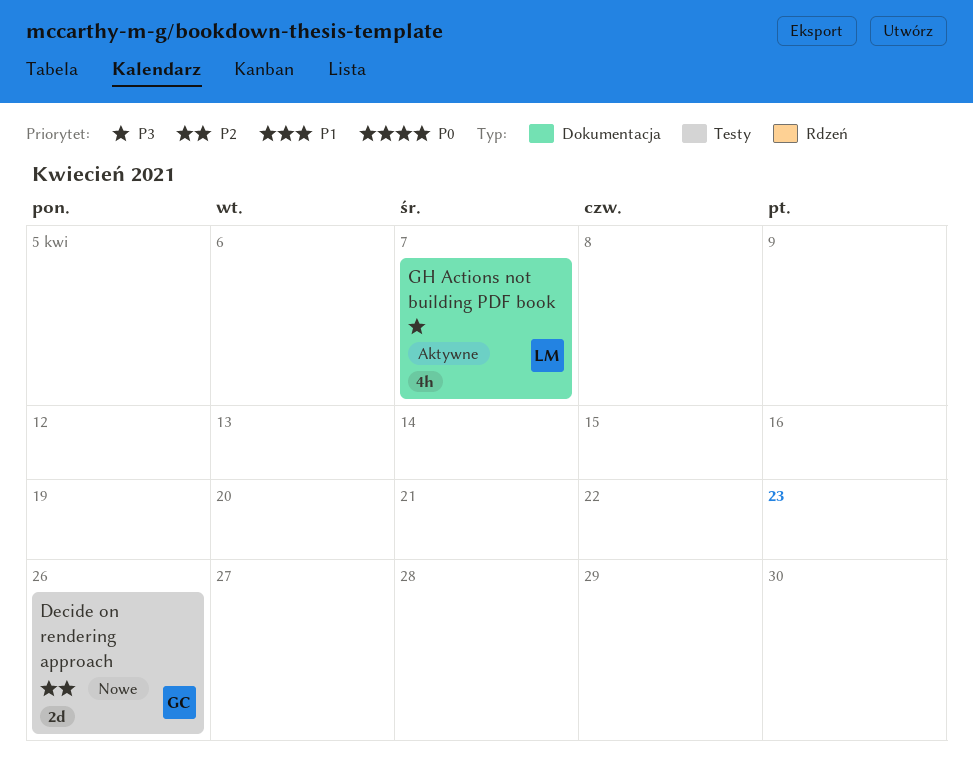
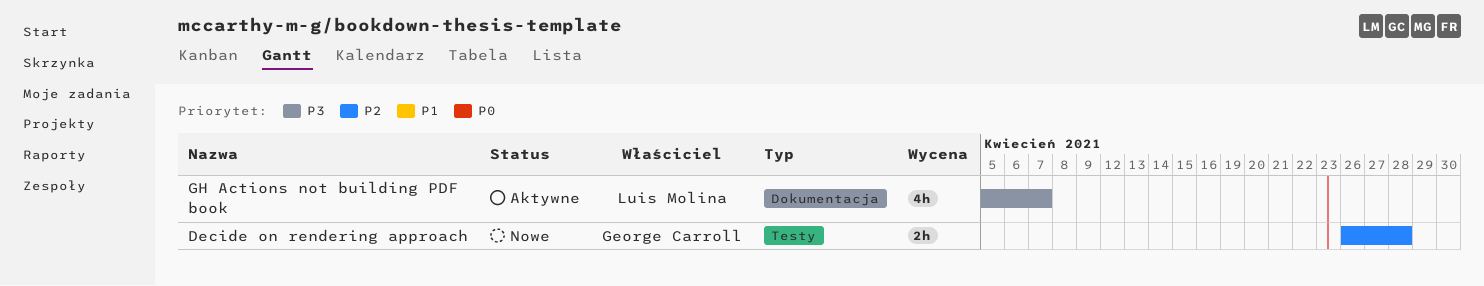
Decide on rendering approach, estimate: 2d -> 2h
Decide on rendering approach, due: Apr 26 -> Apr 28

